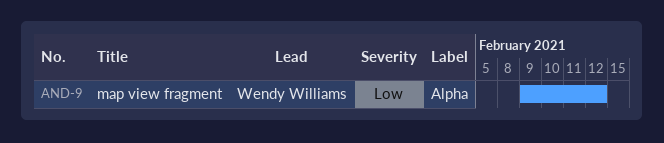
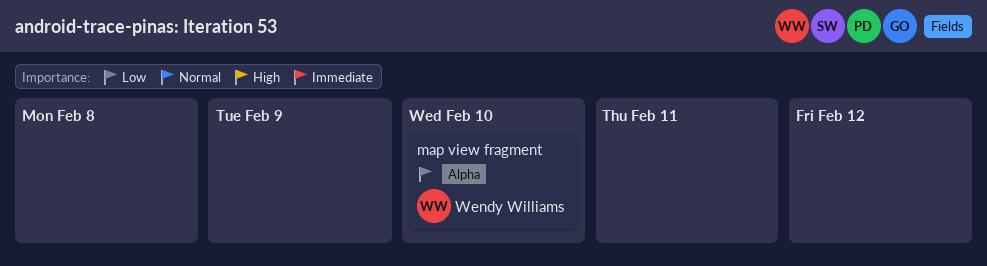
map view fragment, due: Feb 12 -> Feb 10

